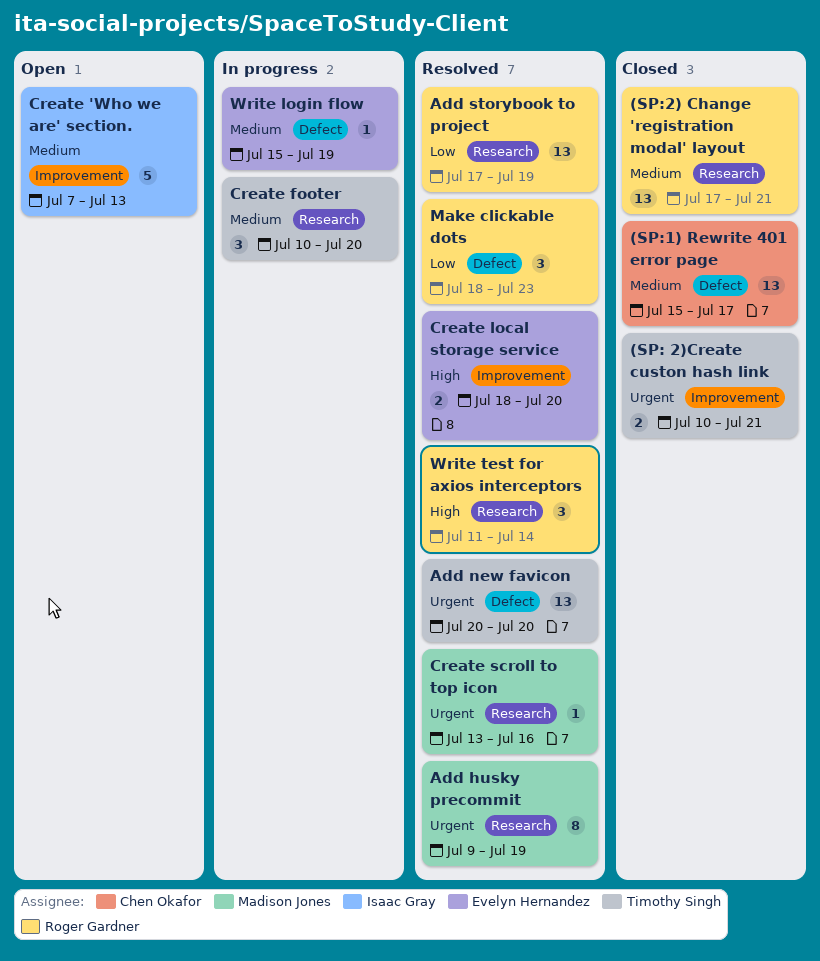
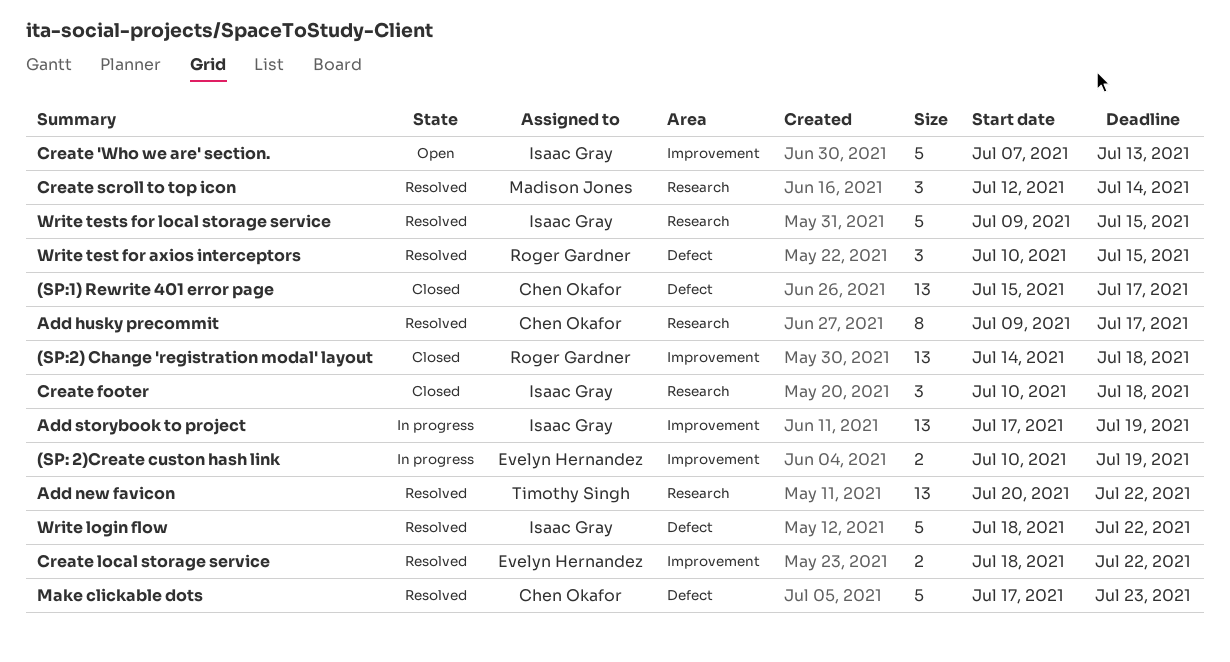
(SP: 2)Create custon hash link, status: Closed -> In progress
(SP: 2)Create custon hash link, owner: Timothy Singh -> Evelyn Hernandez
(SP: 2)Create custon hash link, due: Jul 21 -> Jul 19
(SP:2) Change 'registration modal' layout, label: Research -> Improvement
(SP:2) Change 'registration modal' layout, start: Jul 17 -> Jul 14
(SP:2) Change 'registration modal' layout, due: Jul 21 -> Jul 18
Add husky precommit, owner: Madison Jones -> Chen Okafor
Add husky precommit, due: Jul 19 -> Jul 17
Add new favicon, label: Defect -> Research
Add new favicon, due: Jul 20 -> Jul 22
Add storybook to project, status: Resolved -> In progress
Add storybook to project, owner: Roger Gardner -> Isaac Gray
Add storybook to project, label: Research -> Improvement
Create footer, status: In progress -> Closed
Create footer, owner: Timothy Singh -> Isaac Gray
Create footer, due: Jul 20 -> Jul 18
Create local storage service, due: Jul 20 -> Jul 22
Create scroll to top icon, estimate: 1 -> 3
Create scroll to top icon, start: Jul 13 -> Jul 12
Create scroll to top icon, due: Jul 16 -> Jul 14
Make clickable dots, owner: Roger Gardner -> Chen Okafor
Make clickable dots, estimate: 3 -> 5
Make clickable dots, start: Jul 18 -> Jul 17
Write login flow, status: In progress -> Resolved
Write login flow, owner: Evelyn Hernandez -> Isaac Gray
Write login flow, estimate: 1 -> 5
Write login flow, start: Jul 15 -> Jul 18
Write login flow, due: Jul 19 -> Jul 22
Write test for axios interceptors, label: Research -> Defect
Write test for axios interceptors, start: Jul 11 -> Jul 10
Write test for axios interceptors, due: Jul 14 -> Jul 15
Write tests for local storage service: none -> present

